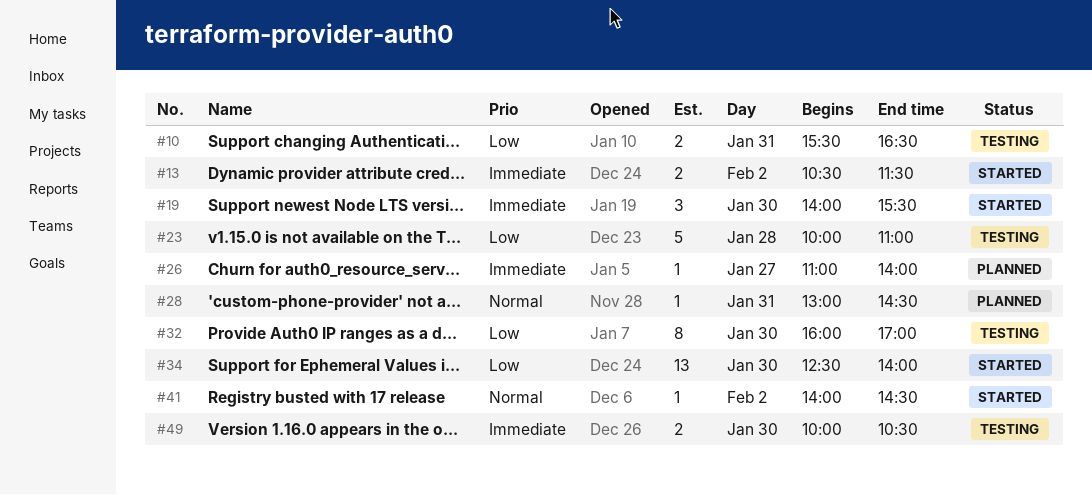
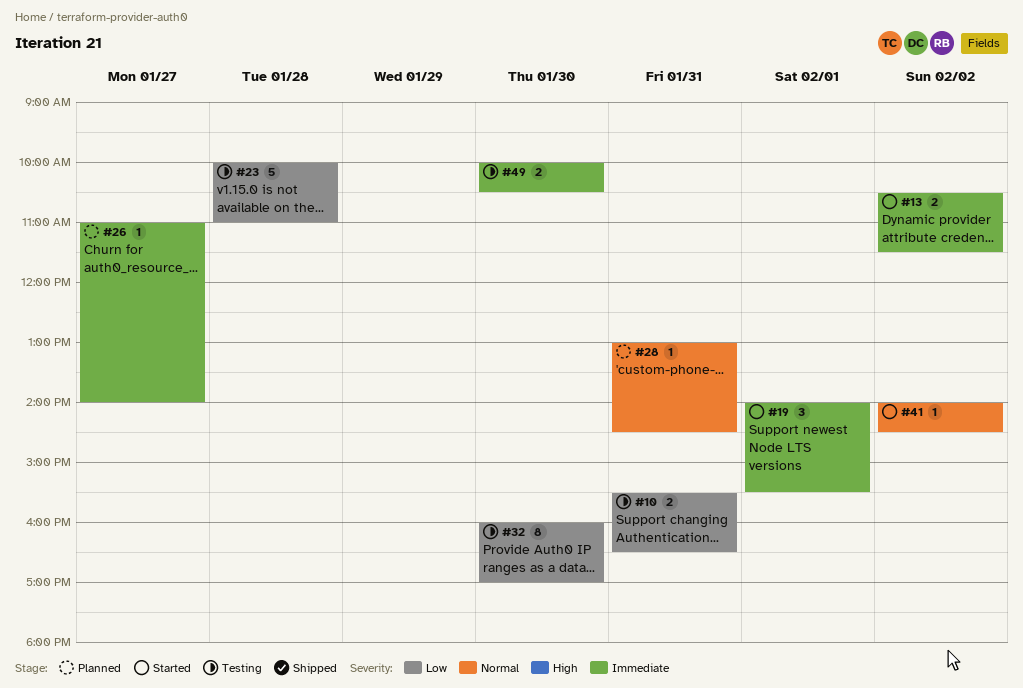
#19, day: Jan 30 -> Feb 1
#34: present -> none

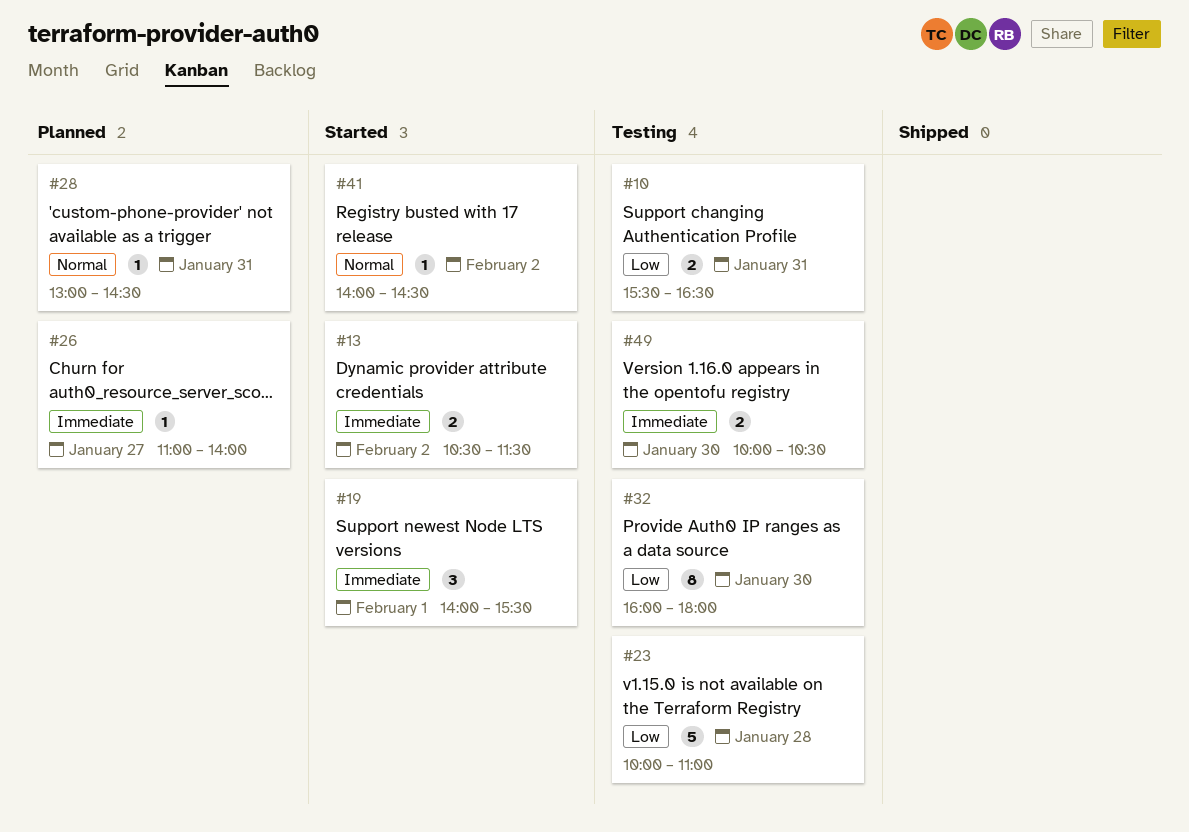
#32, ends: 17:00 -> 18:00

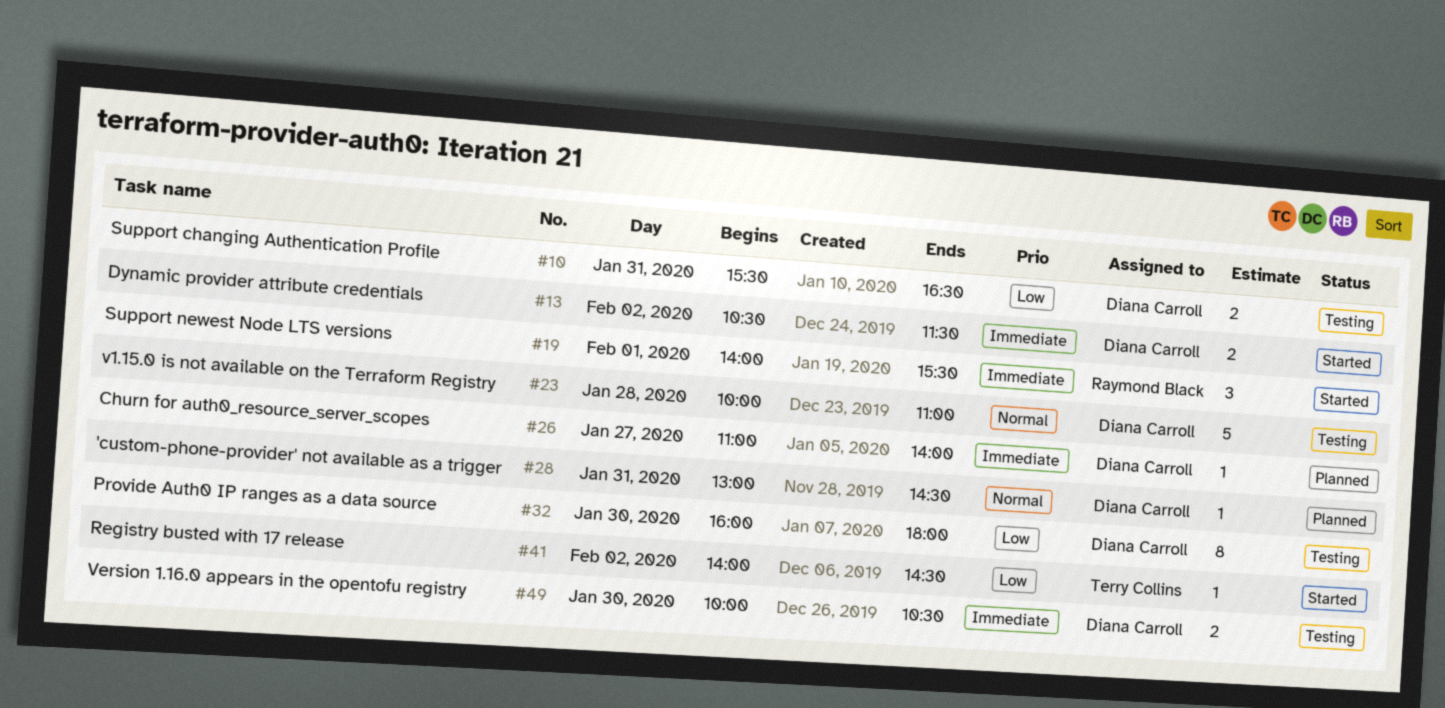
#23, priority: Low -> Normal
#41, priority: Normal -> Low

